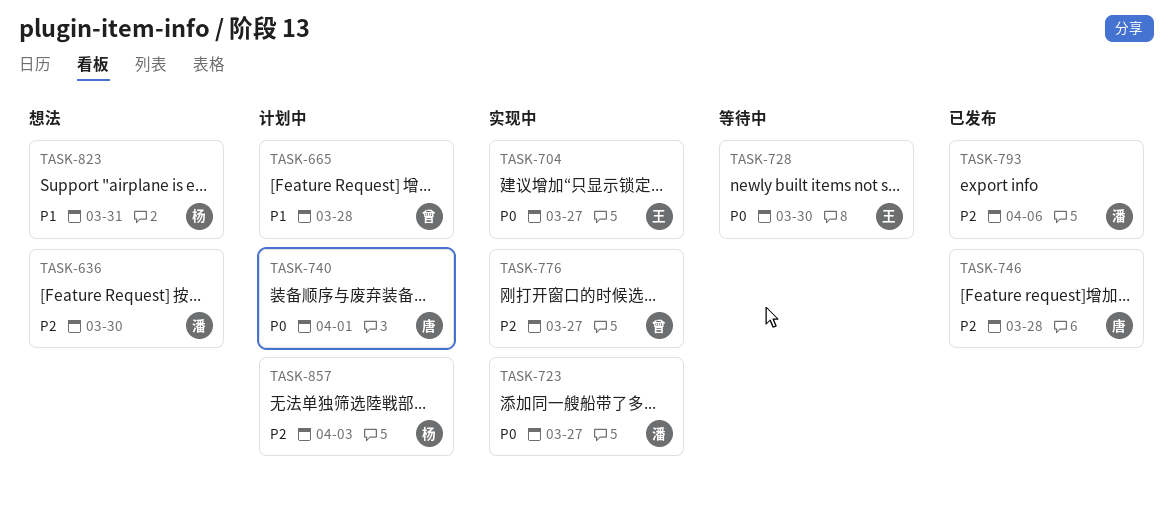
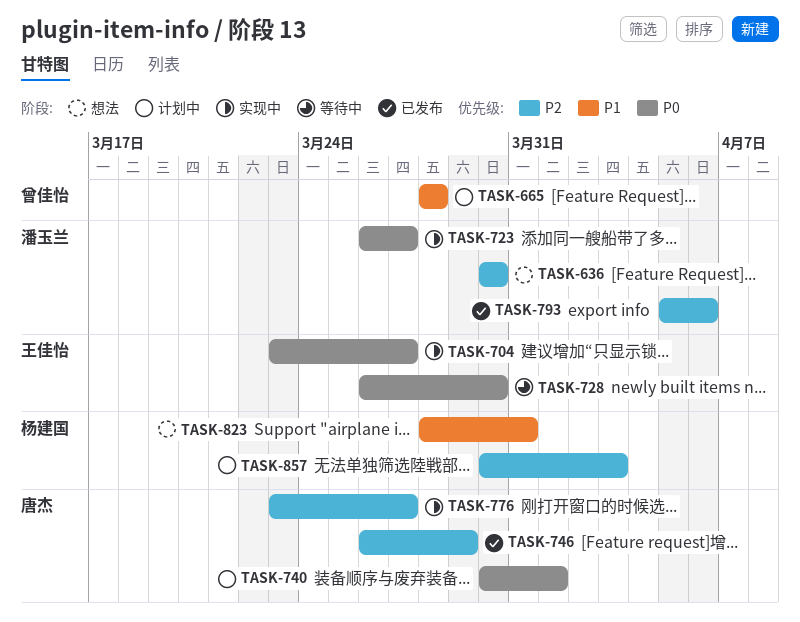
TASK-746, due: Mar 28 -> Mar 29
TASK-776, owner: 曾佳怡 -> 唐杰

